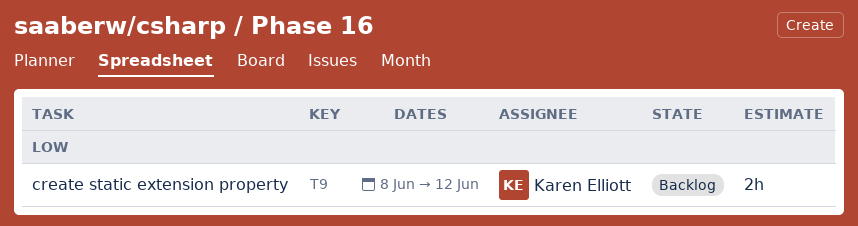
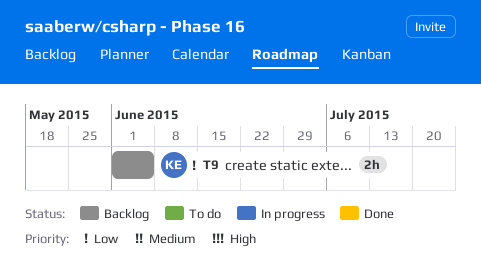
T9, start: Jun 8 -> Jun 1
T9, due: Jun 12 -> Jun 5

